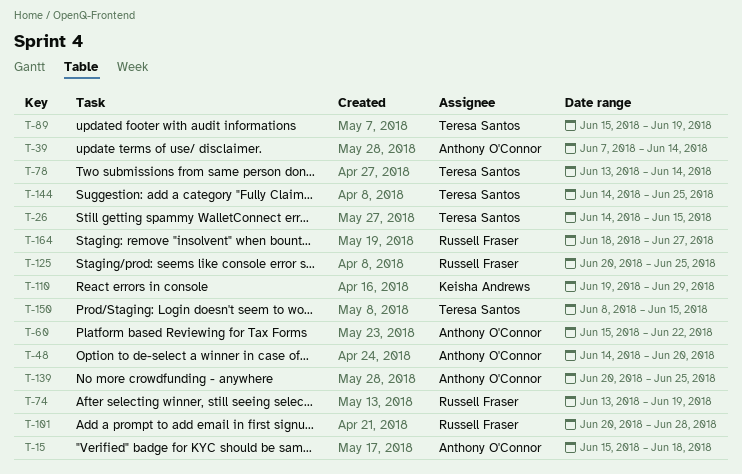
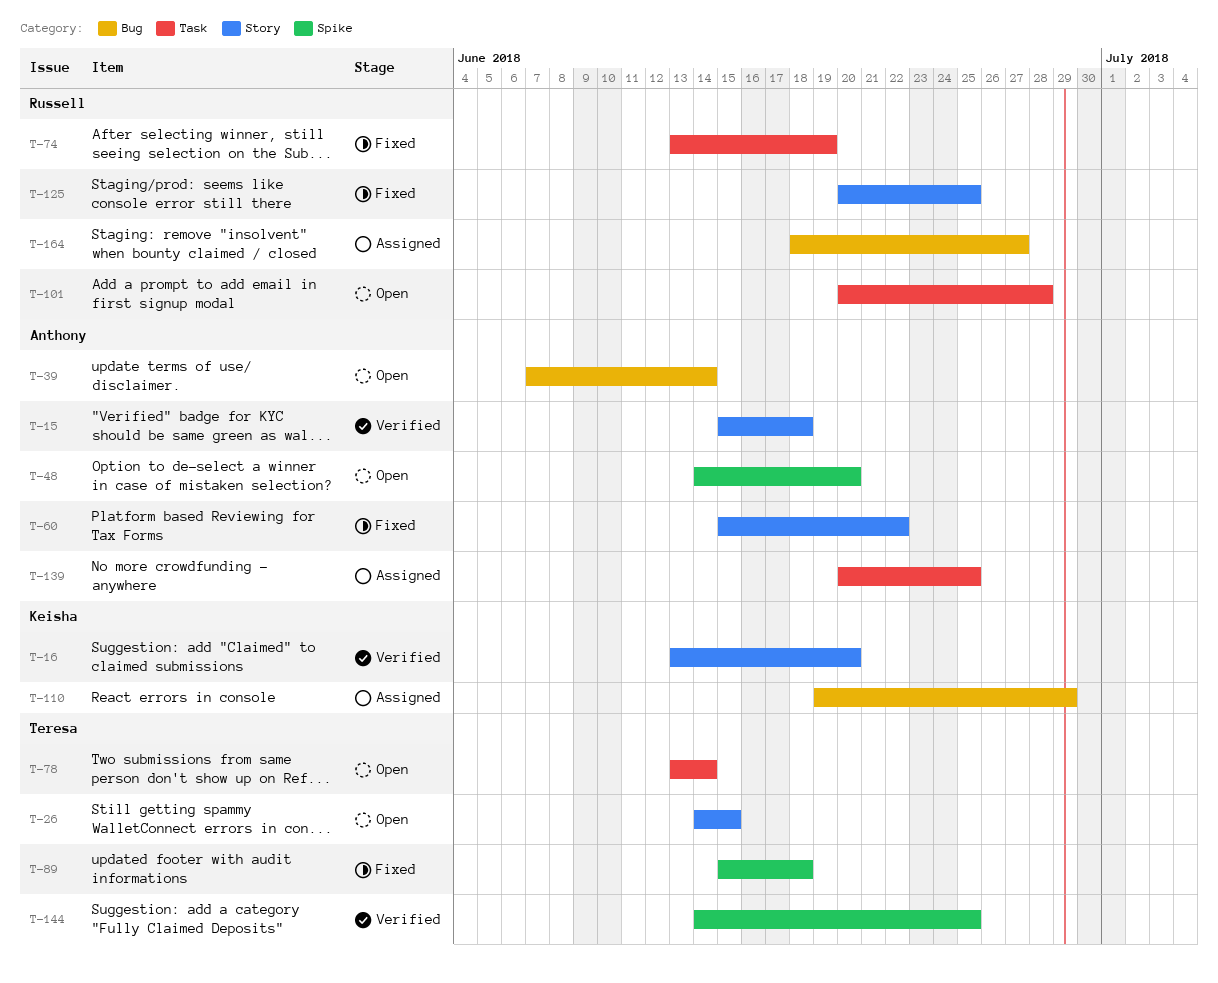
T-16: none -> present
T-89, due: Jun 19 -> Jun 18
T-150: present -> none

